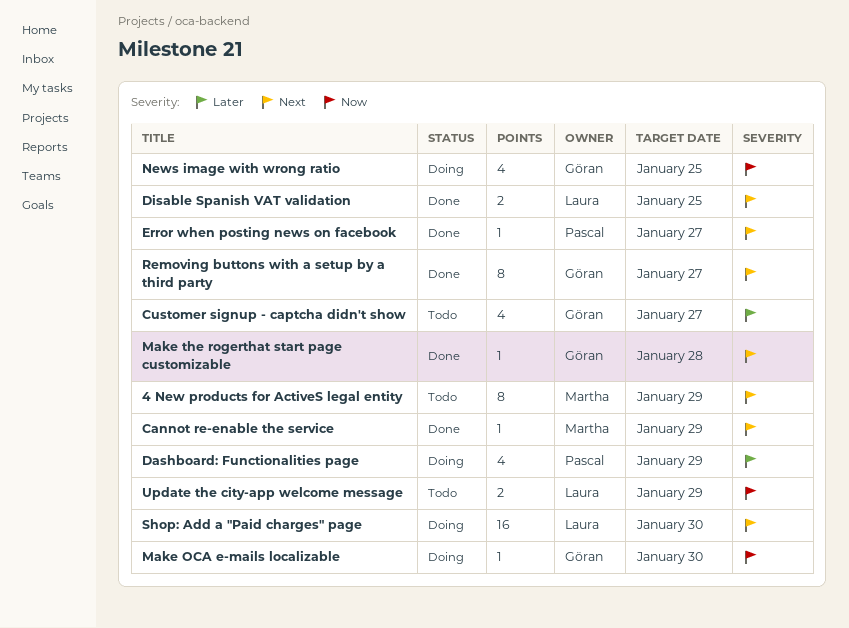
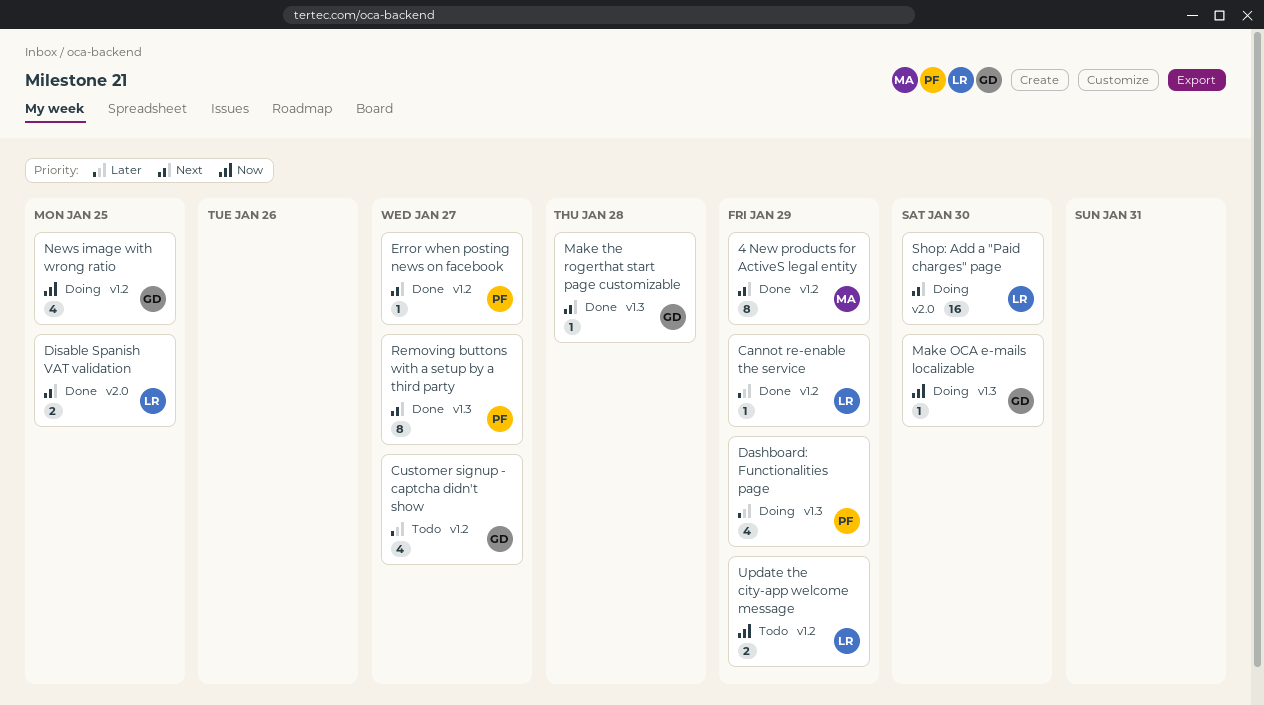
4 New products for ActiveS legal entity, status: Todo -> Done
Cannot re-enable the service, owner: Martha -> Laura
Cannot re-enable the service, priority: Next -> Later
Removing buttons with a setup by a third party, owner: Göran -> Pascal

